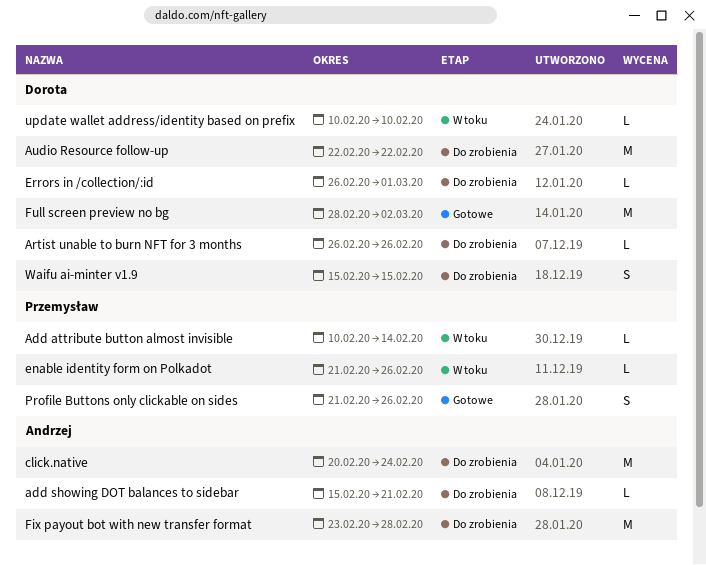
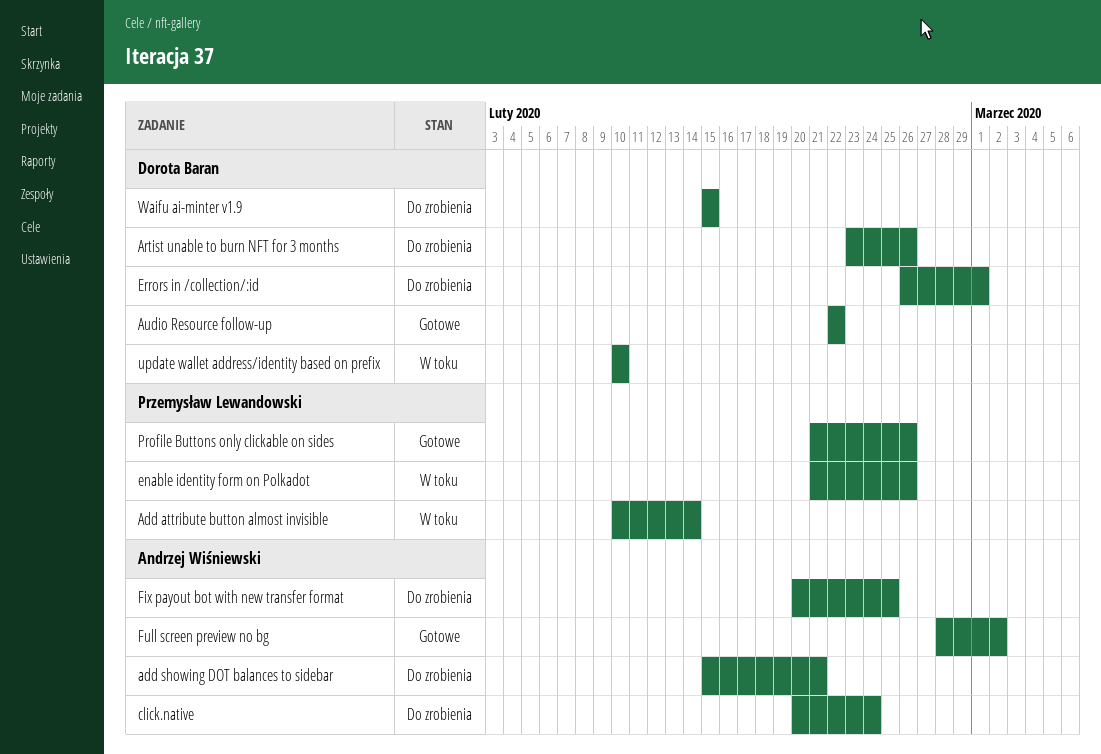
Artist unable to burn NFT for 3 months, start: Feb 26 -> Feb 23
Audio Resource follow-up, status: Do zrobienia -> Gotowe
Fix payout bot with new transfer format, start: Feb 23 -> Feb 20
Fix payout bot with new transfer format, due: Feb 28 -> Feb 25
Full screen preview no bg, owner: Dorota Baran -> Andrzej Wiśniewski

